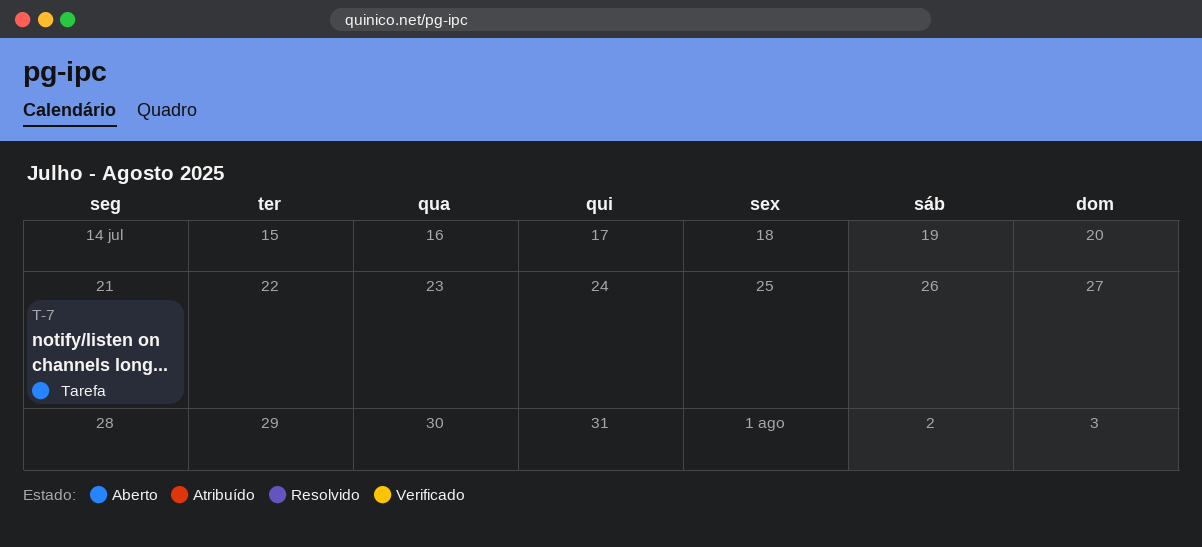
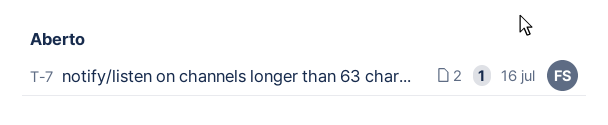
T-7, due: Jul 21 -> Jul 16

